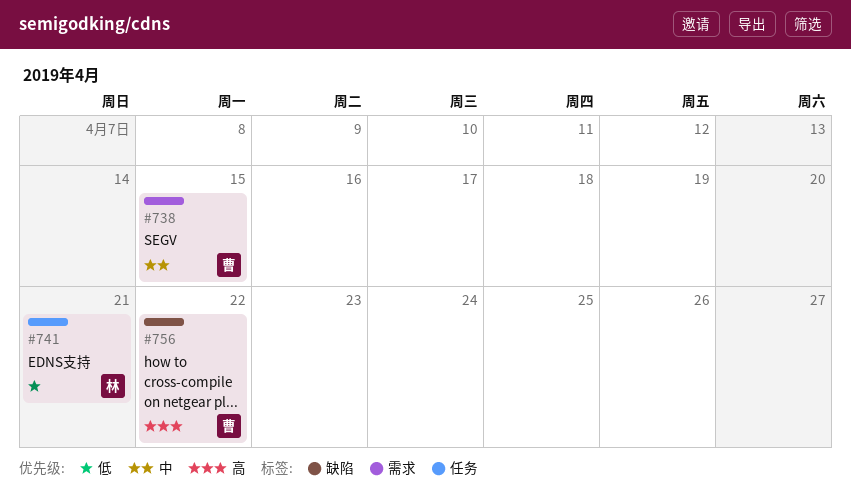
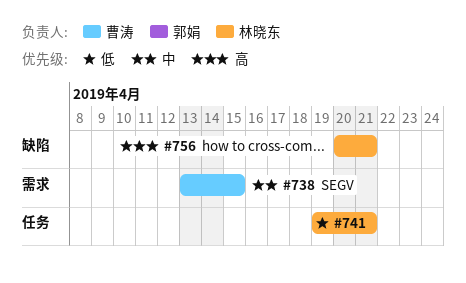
#756, owner: 曹涛 -> 林晓东
#756, due: Apr 22 -> Apr 21

